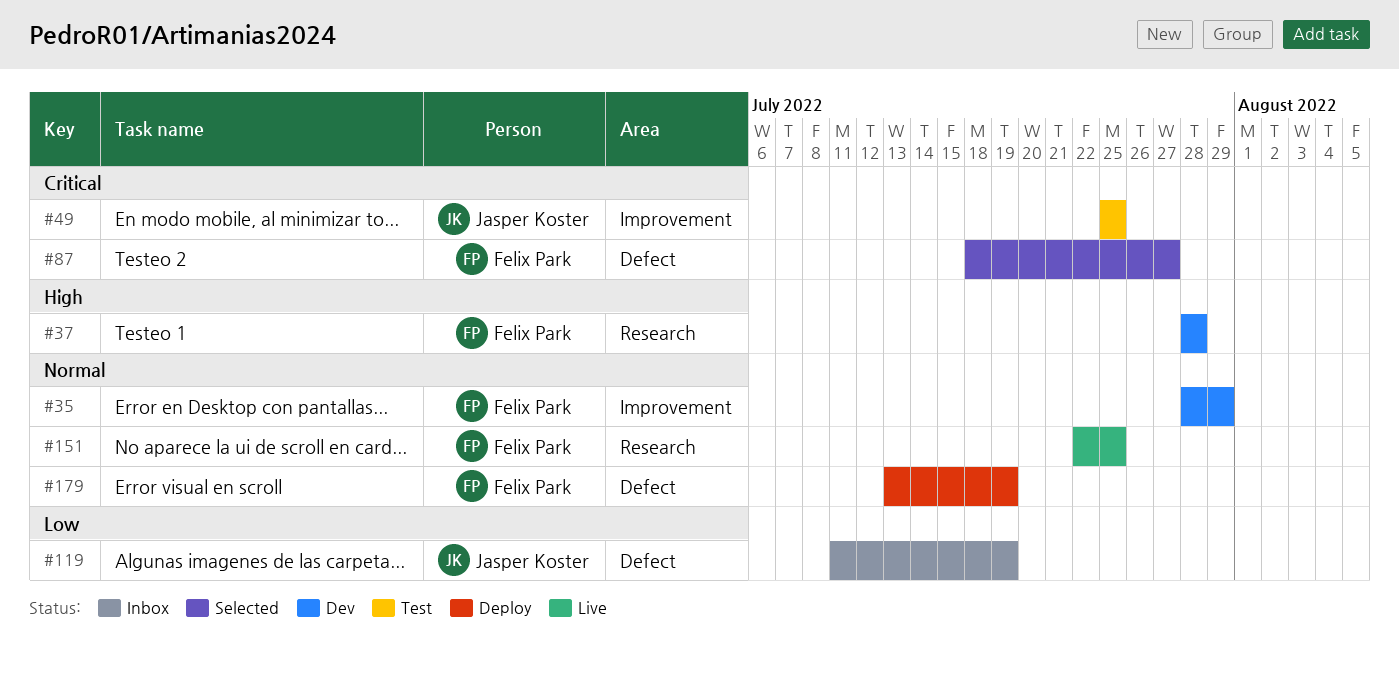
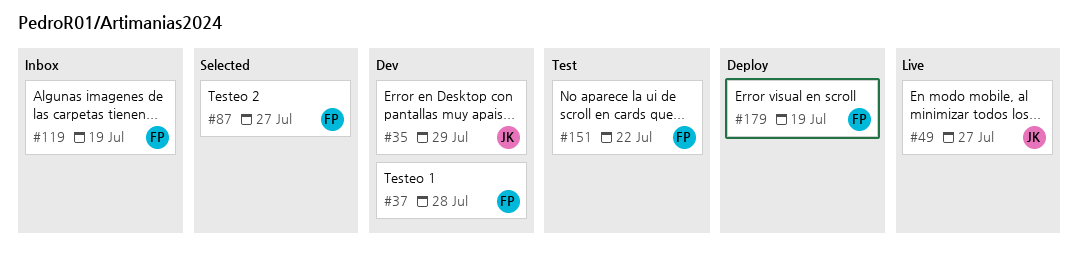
#35, owner: Felix Park -> Jasper Koster
#49, status: Test -> Live
#49, due: Jul 25 -> Jul 27
#119, owner: Jasper Koster -> Felix Park
#151, status: Live -> Test
#151, due: Jul 25 -> Jul 22

